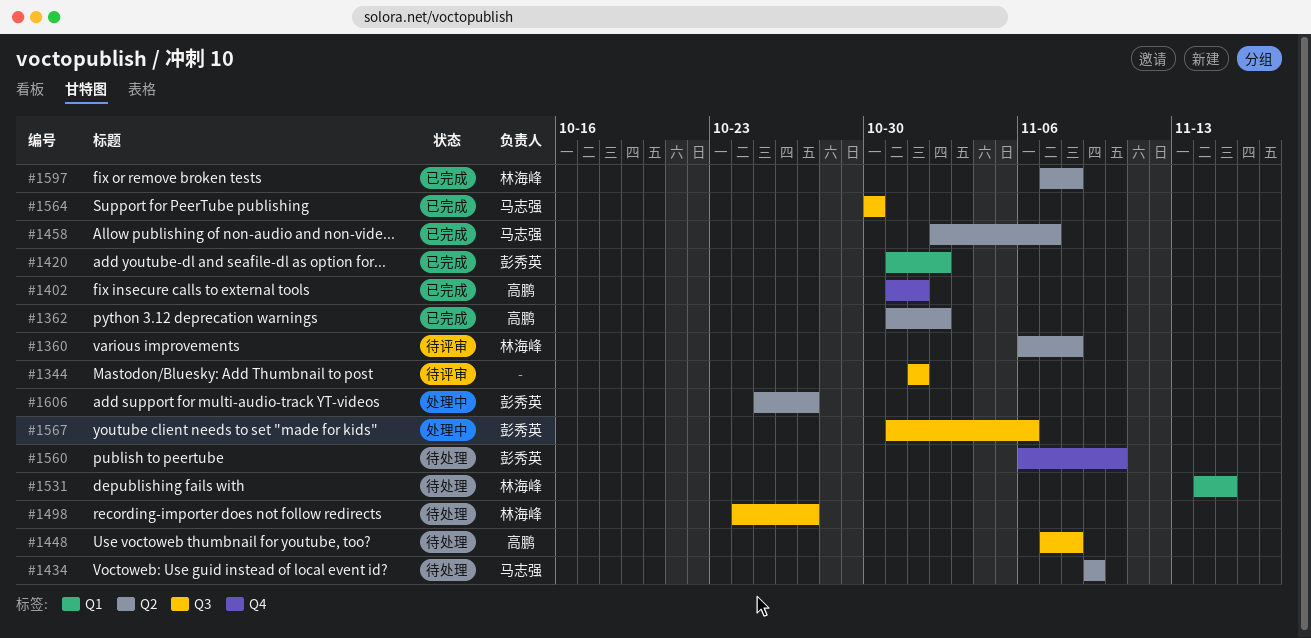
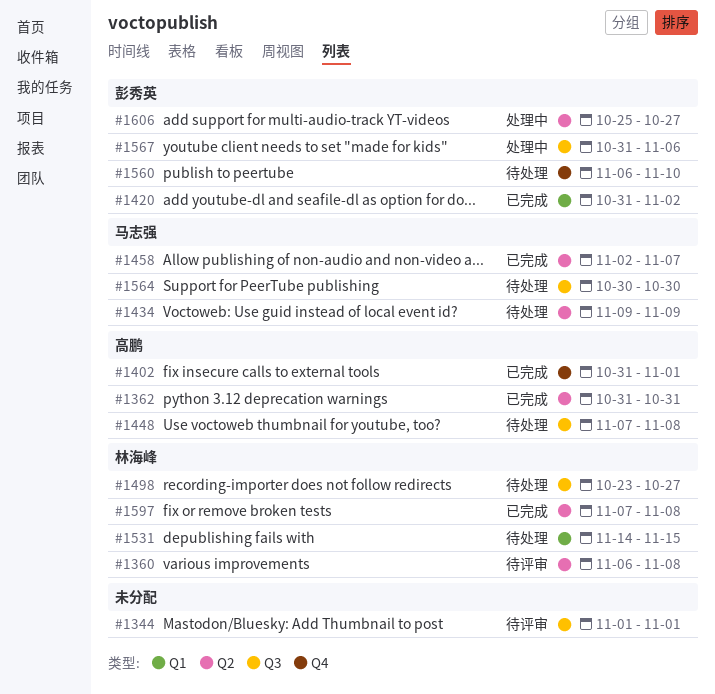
#1362, due: Nov 2 -> Oct 31
#1498, start: Oct 24 -> Oct 23
#1564, status: 已完成 -> 待处理

